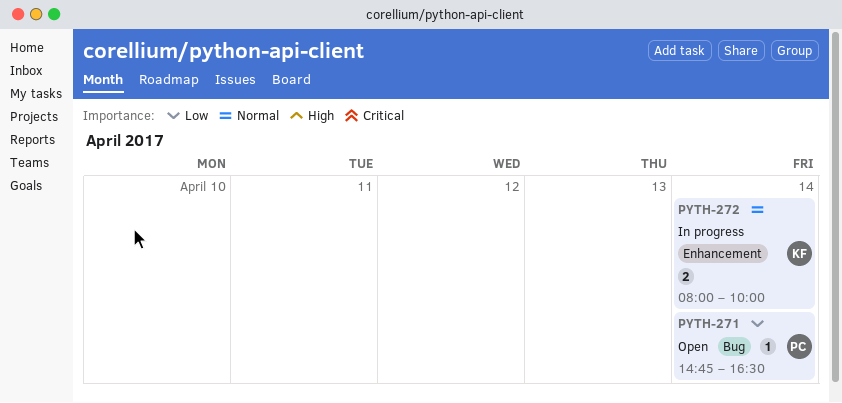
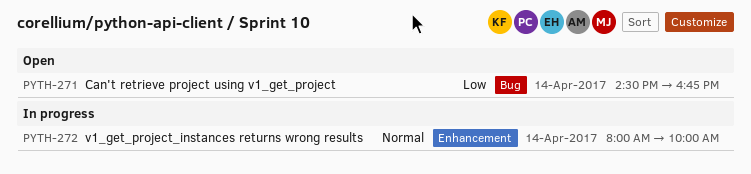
PYTH-271, begins: 14:45 -> 14:30
PYTH-271, ends: 16:30 -> 16:45

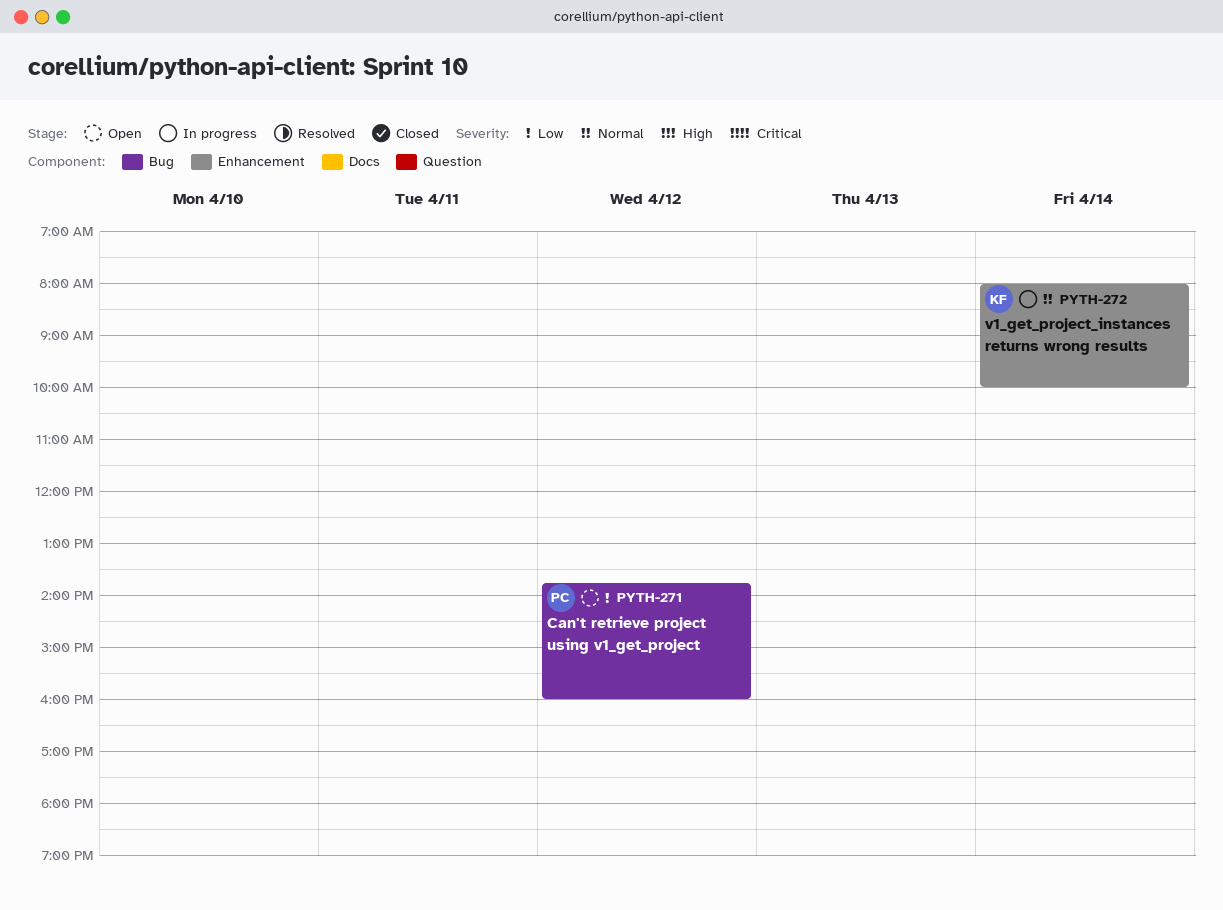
PYTH-271, day: Apr 14 -> Apr 12
PYTH-271, begins: 14:30 -> 13:45
PYTH-271, ends: 16:45 -> 16:00

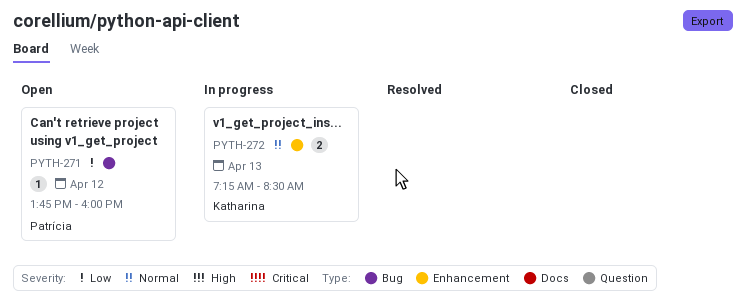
PYTH-272, day: Apr 14 -> Apr 13
PYTH-272, begins: 08:00 -> 07:15
PYTH-272, ends: 10:00 -> 08:30

